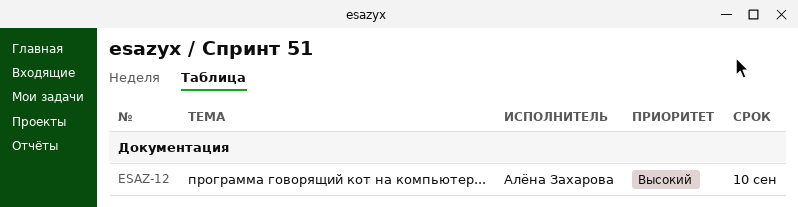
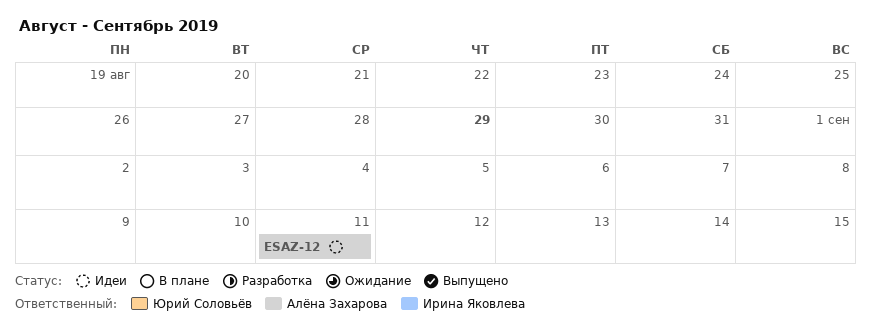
ESAZ-12, due: Sep 10 -> Sep 11

